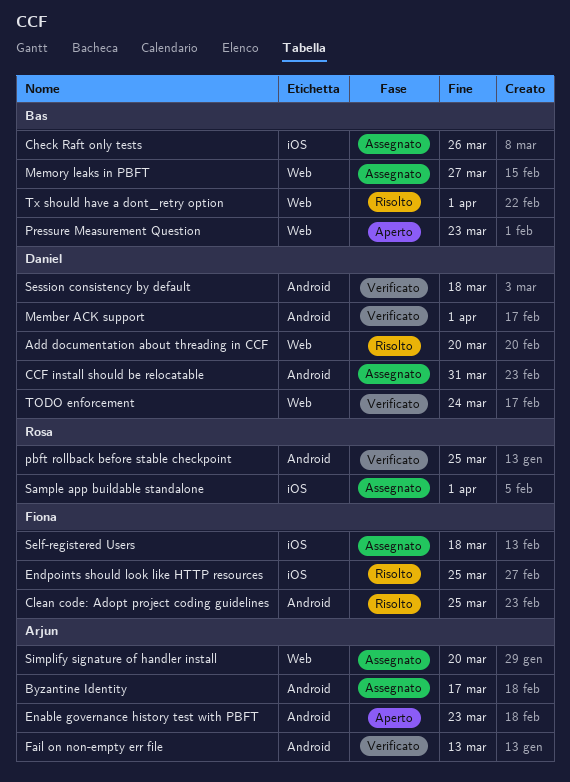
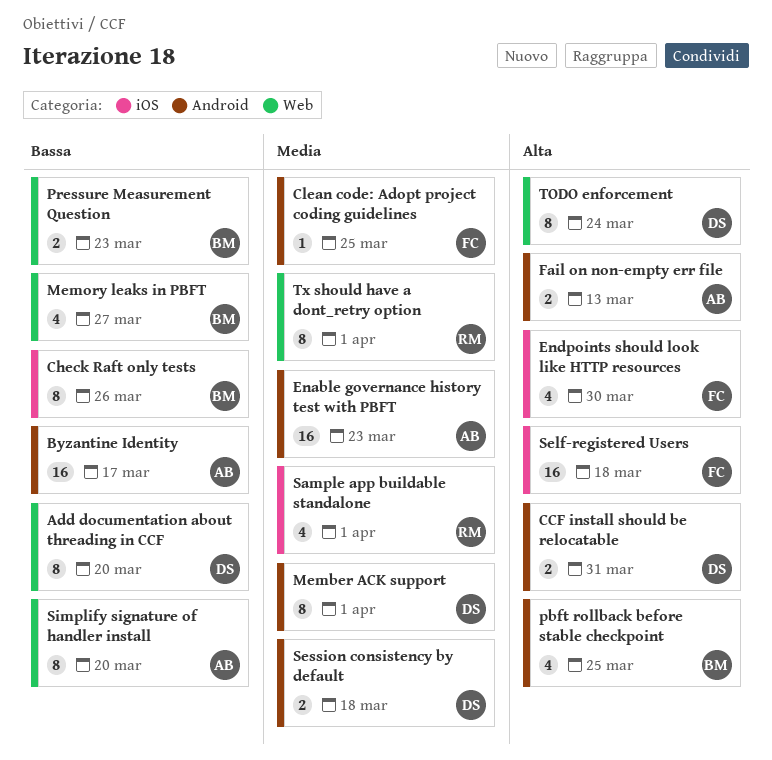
Endpoints should look like HTTP resources, due: Mar 25 -> Mar 30
pbft rollback before stable checkpoint, owner: Rosa -> Bas
Tx should have a dont_retry option, owner: Bas -> Rosa

